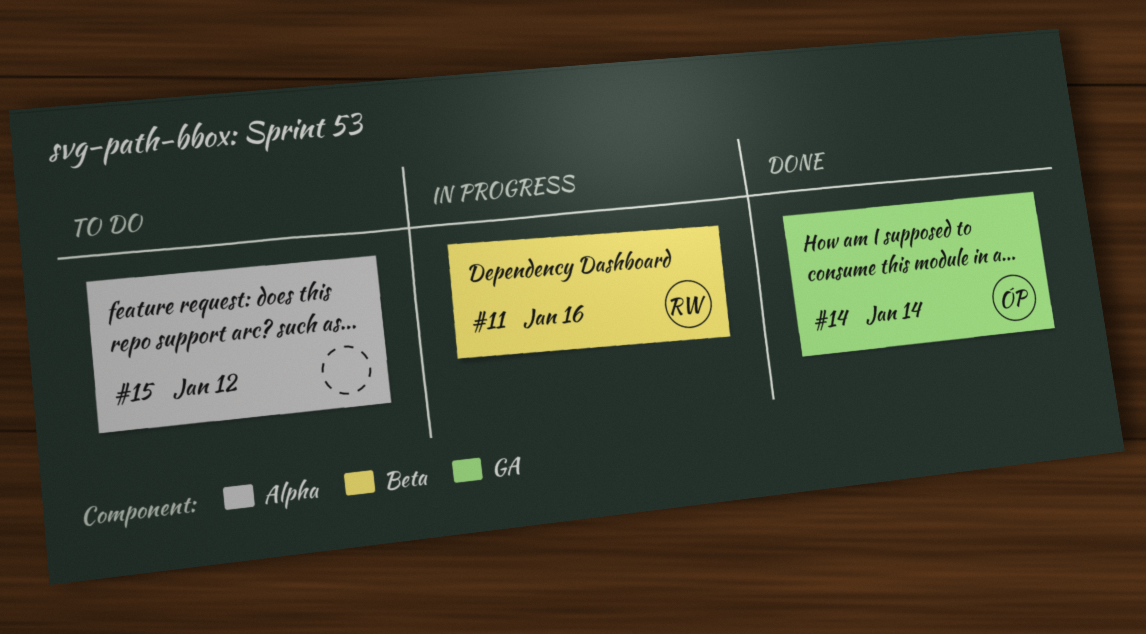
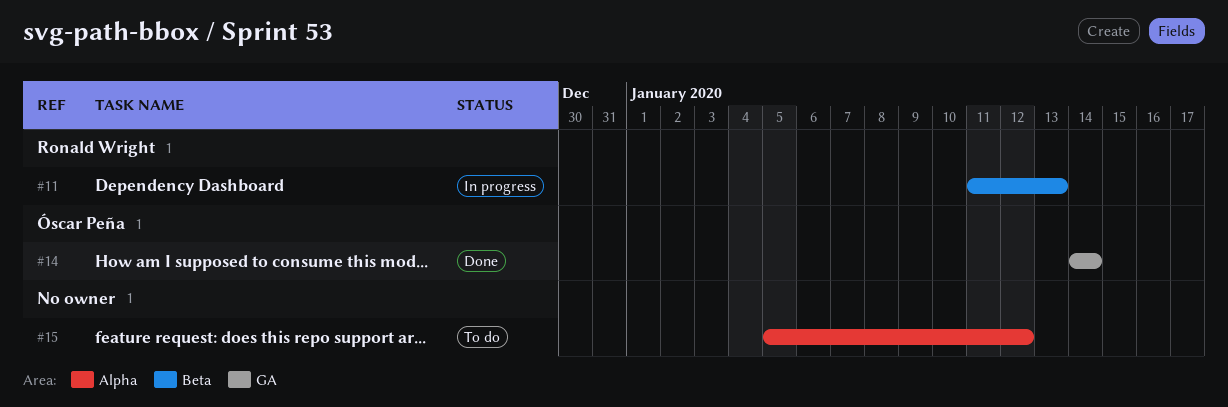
#11, due: Jan 16 -> Jan 13

